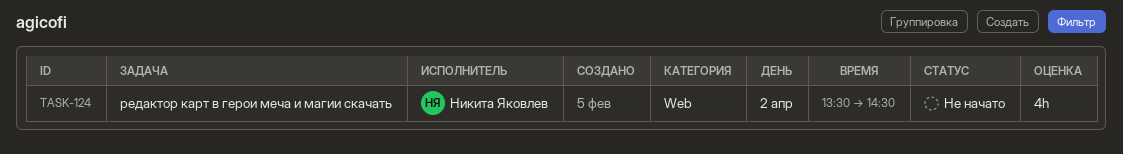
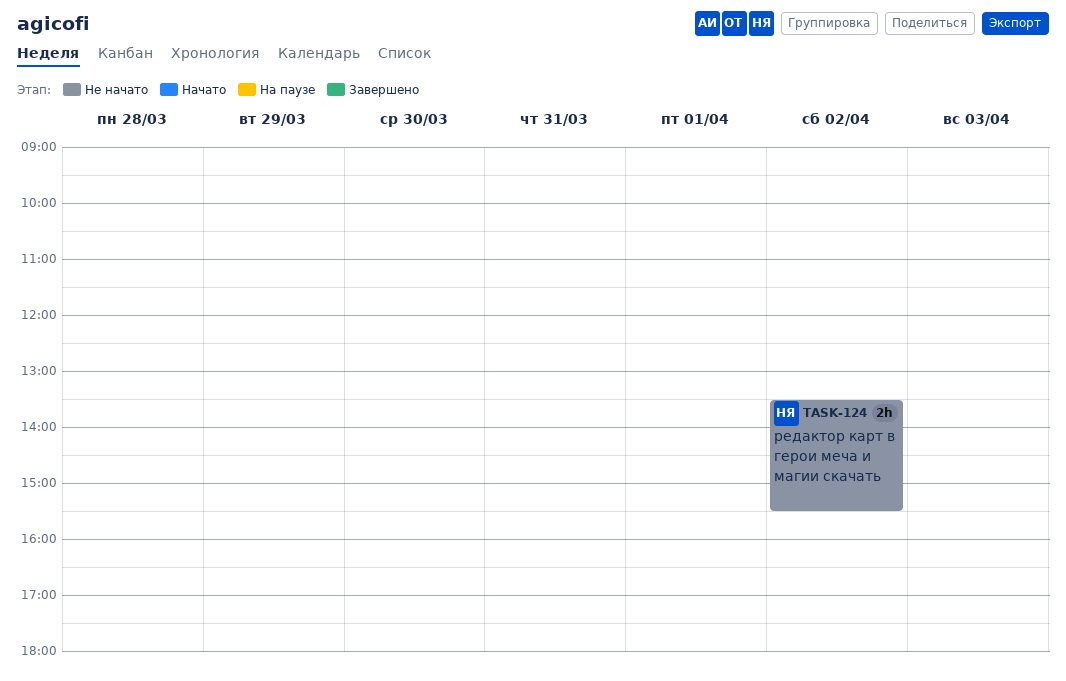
TASK-124, estimate: 4h -> 2h
TASK-124, ends: 14:30 -> 15:30

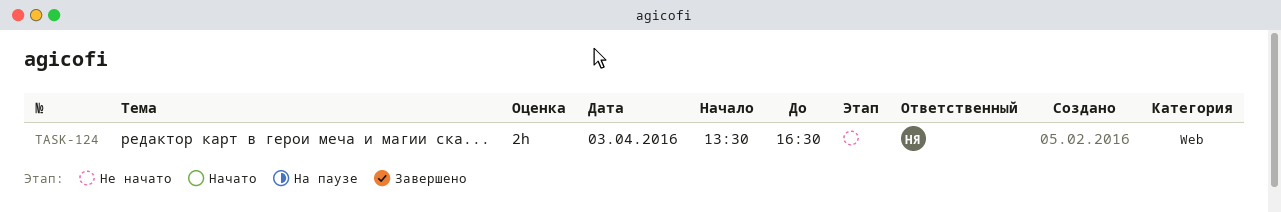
TASK-124, day: Apr 2 -> Apr 3
TASK-124, ends: 15:30 -> 16:30

